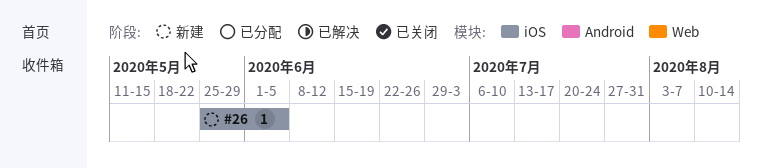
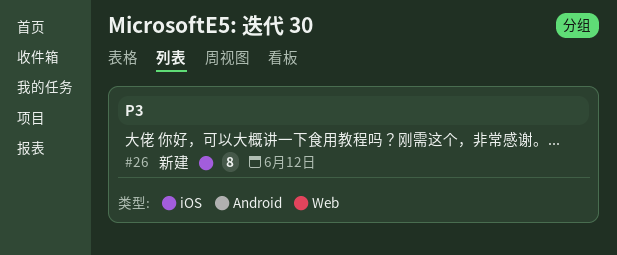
#26, estimate: 1 -> 8
#26, due: Jun 5 -> Jun 12

